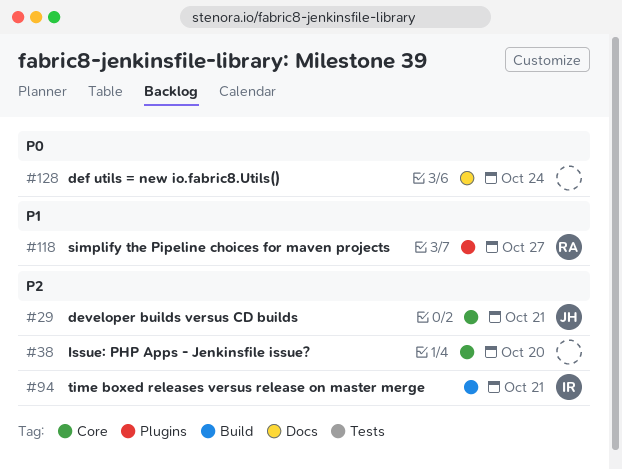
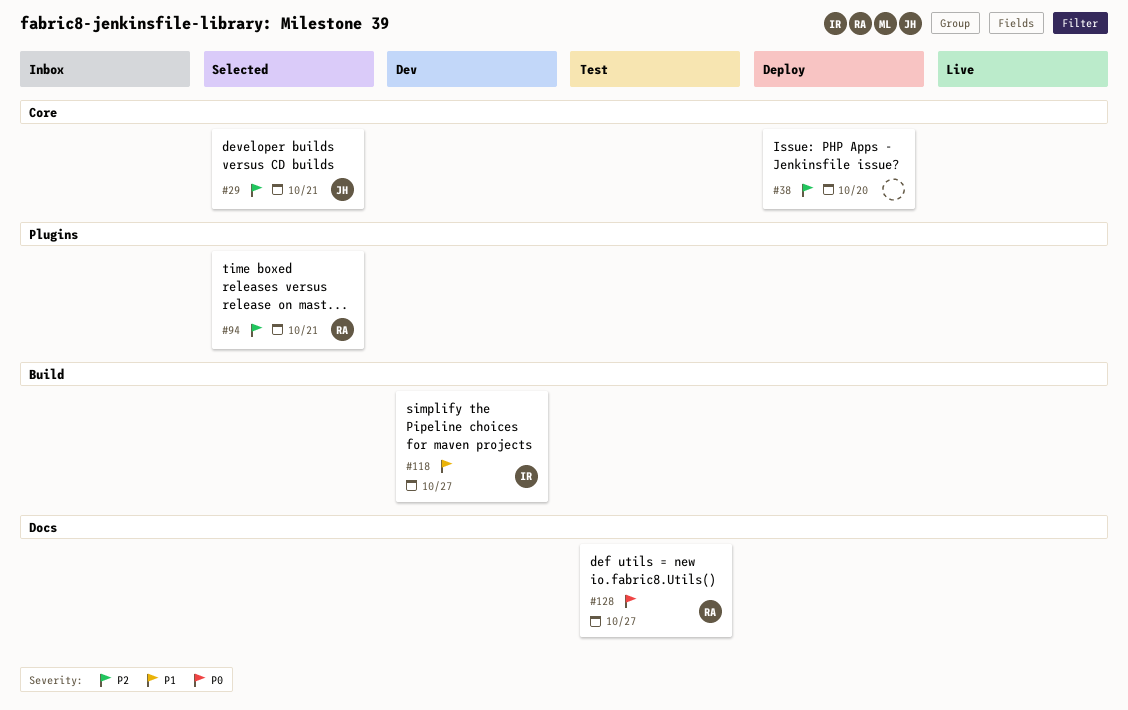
#94, owner: IR -> RA
#94, label: Build -> Plugins
#118, owner: RA -> IR
#118, label: Plugins -> Build
#128, owner: none -> RA
#128, due: Oct 24 -> Oct 27

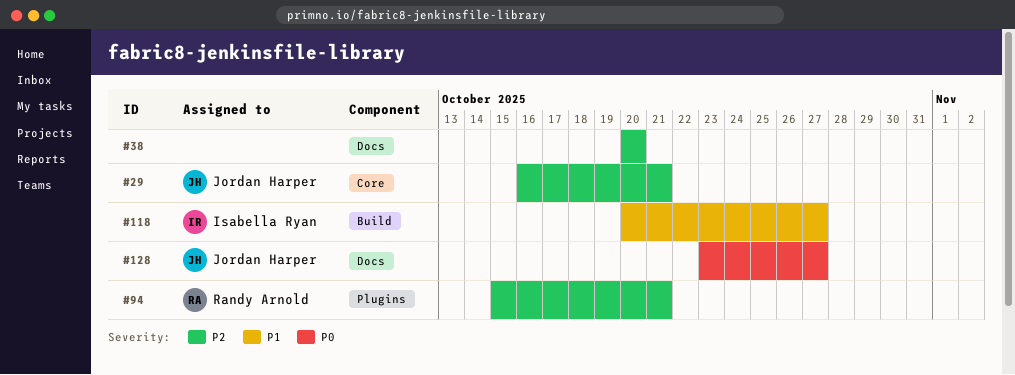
#38, label: Core -> Docs
#128, owner: Randy Arnold -> Jordan Harper

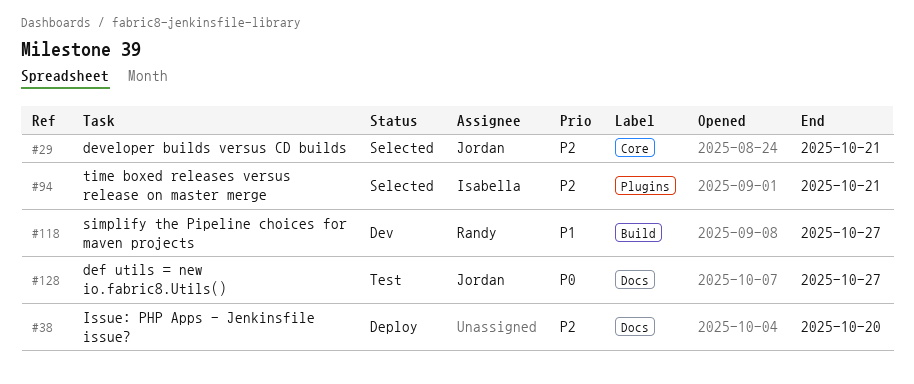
#94, owner: Randy Arnold -> Isabella Ryan
#118, owner: Isabella Ryan -> Randy Arnold

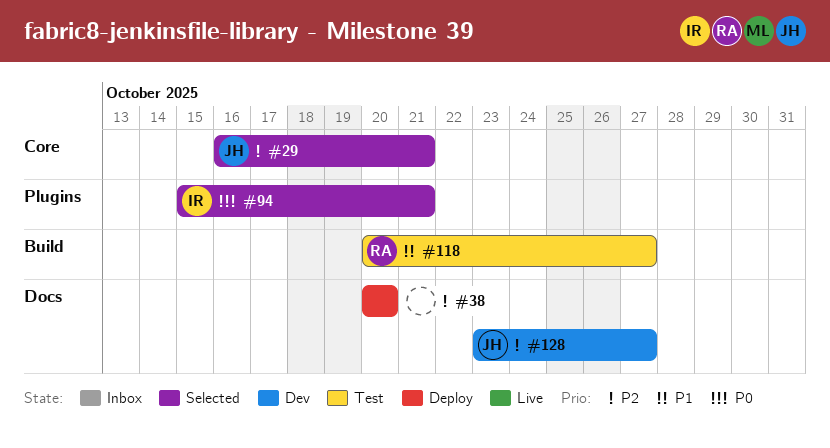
#94, priority: P2 -> P0
#118, status: Dev -> Test
#128, status: Test -> Dev
#128, priority: P0 -> P2

